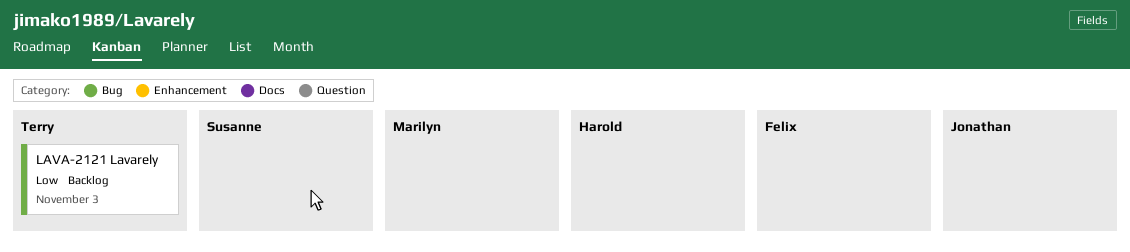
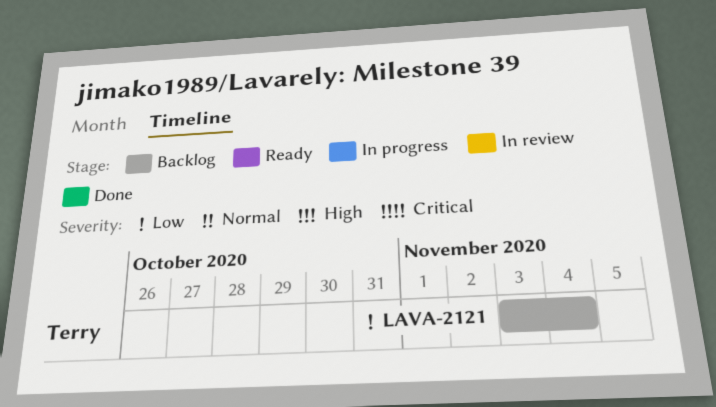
LAVA-2121, due: Nov 3 -> Nov 4

